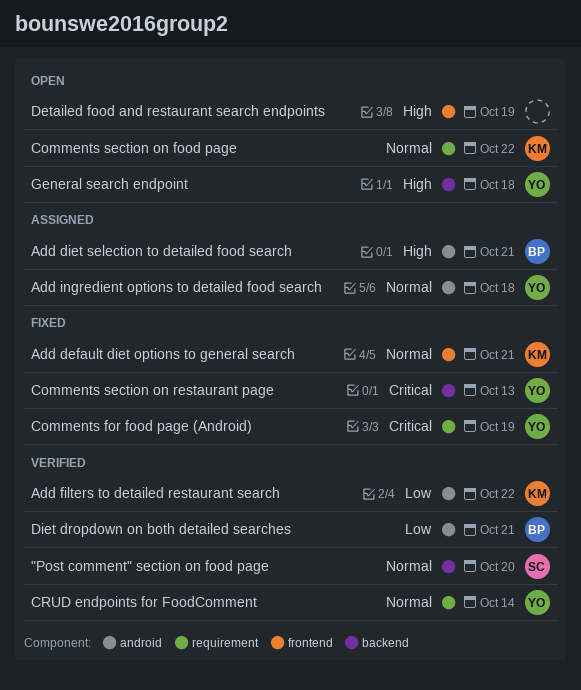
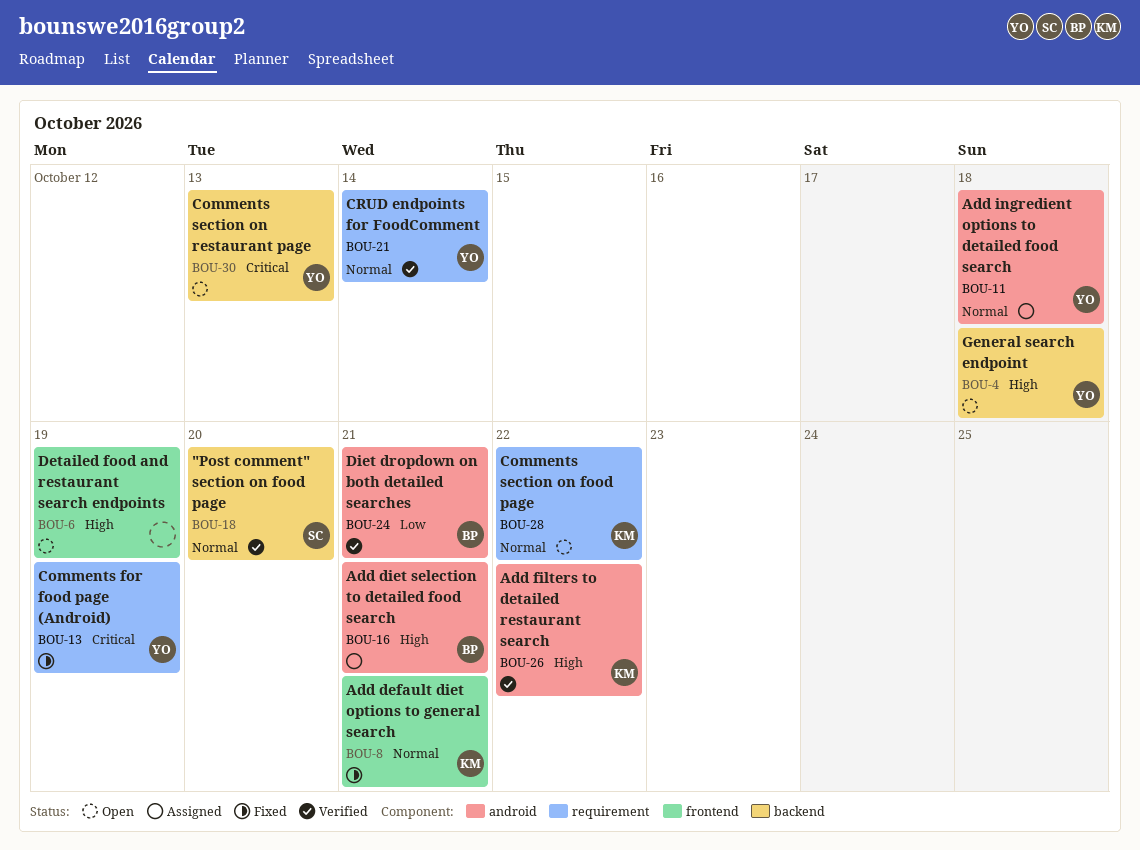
Add filters to detailed restaurant search, priority: Low -> High
Comments section on restaurant page, status: Fixed -> Open

